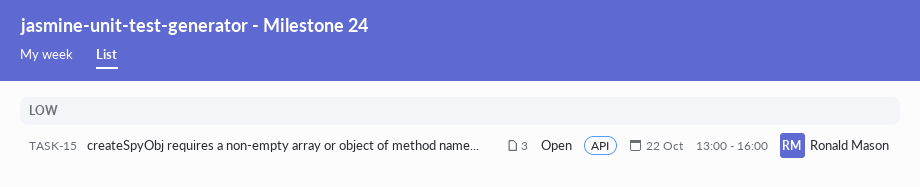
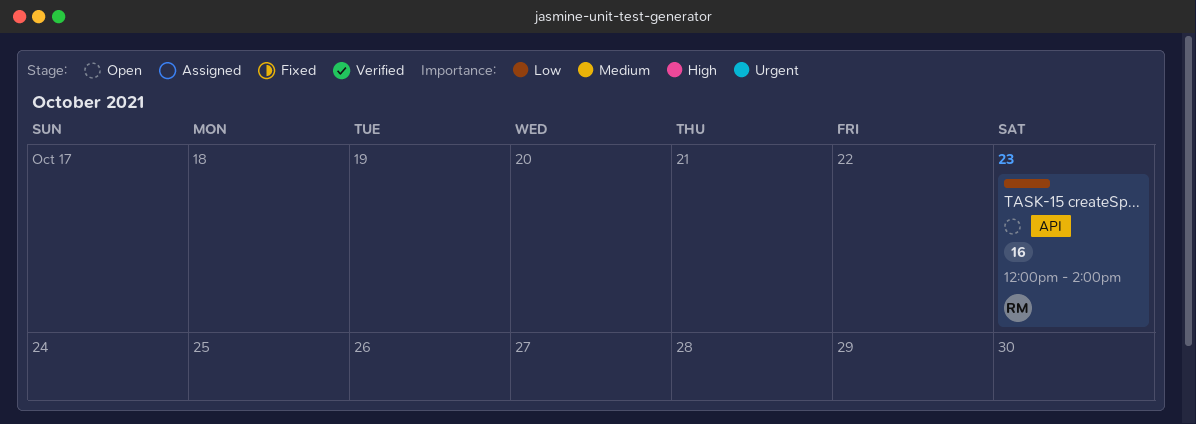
TASK-15, day: Oct 22 -> Oct 23
TASK-15, begins: 13:00 -> 12:00
TASK-15, ends: 16:00 -> 14:00

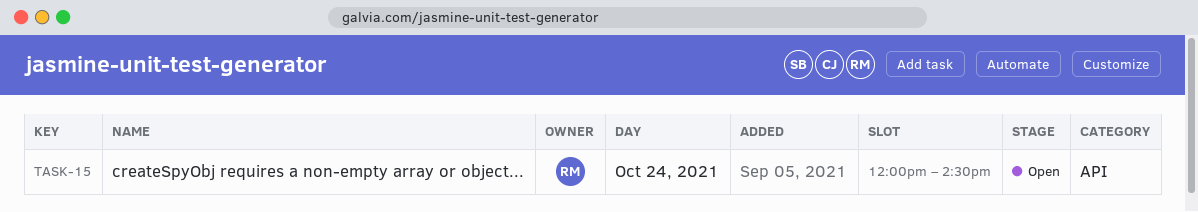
TASK-15, day: Oct 23 -> Oct 24
TASK-15, ends: 14:00 -> 14:30

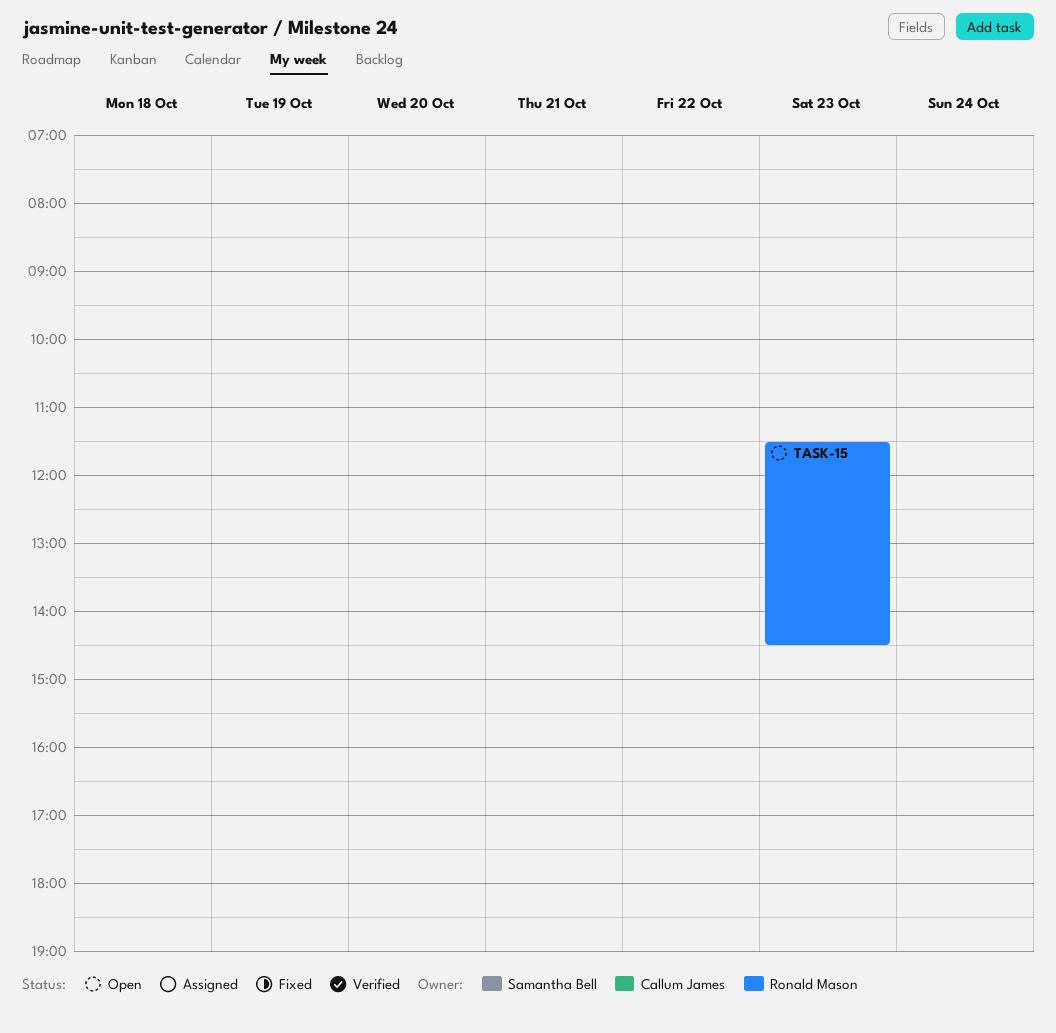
TASK-15, day: Oct 24 -> Oct 23
TASK-15, begins: 12:00 -> 11:30

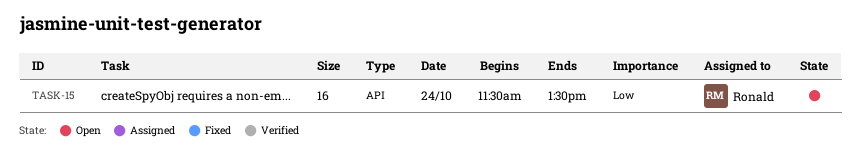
TASK-15, day: Oct 23 -> Oct 24
TASK-15, ends: 14:30 -> 13:30

